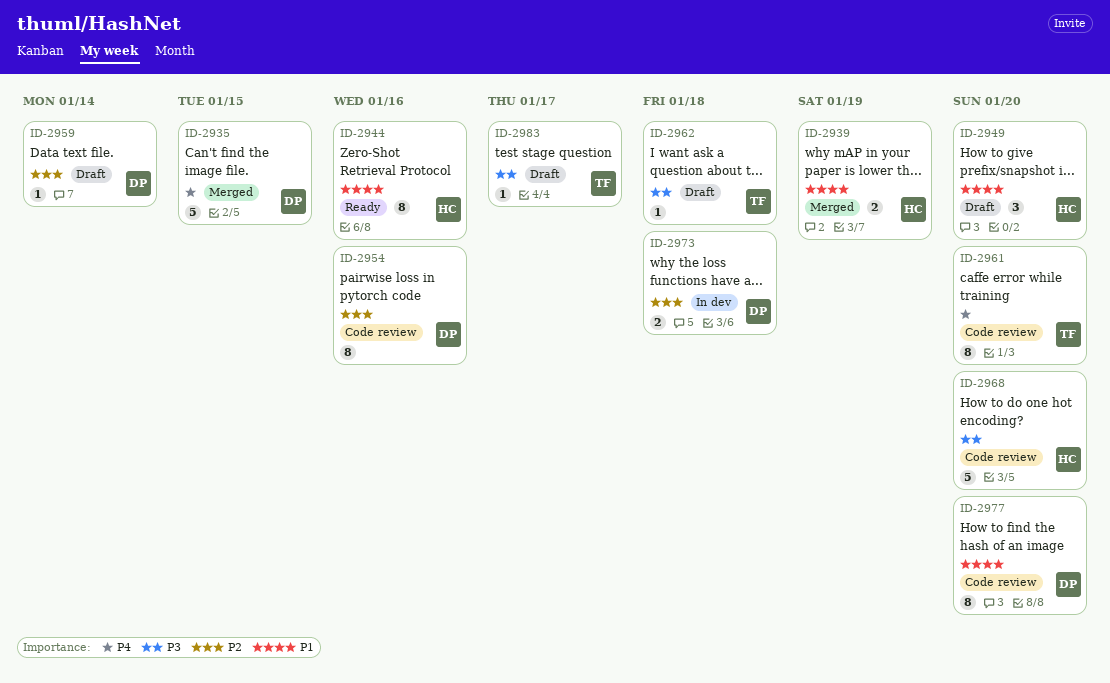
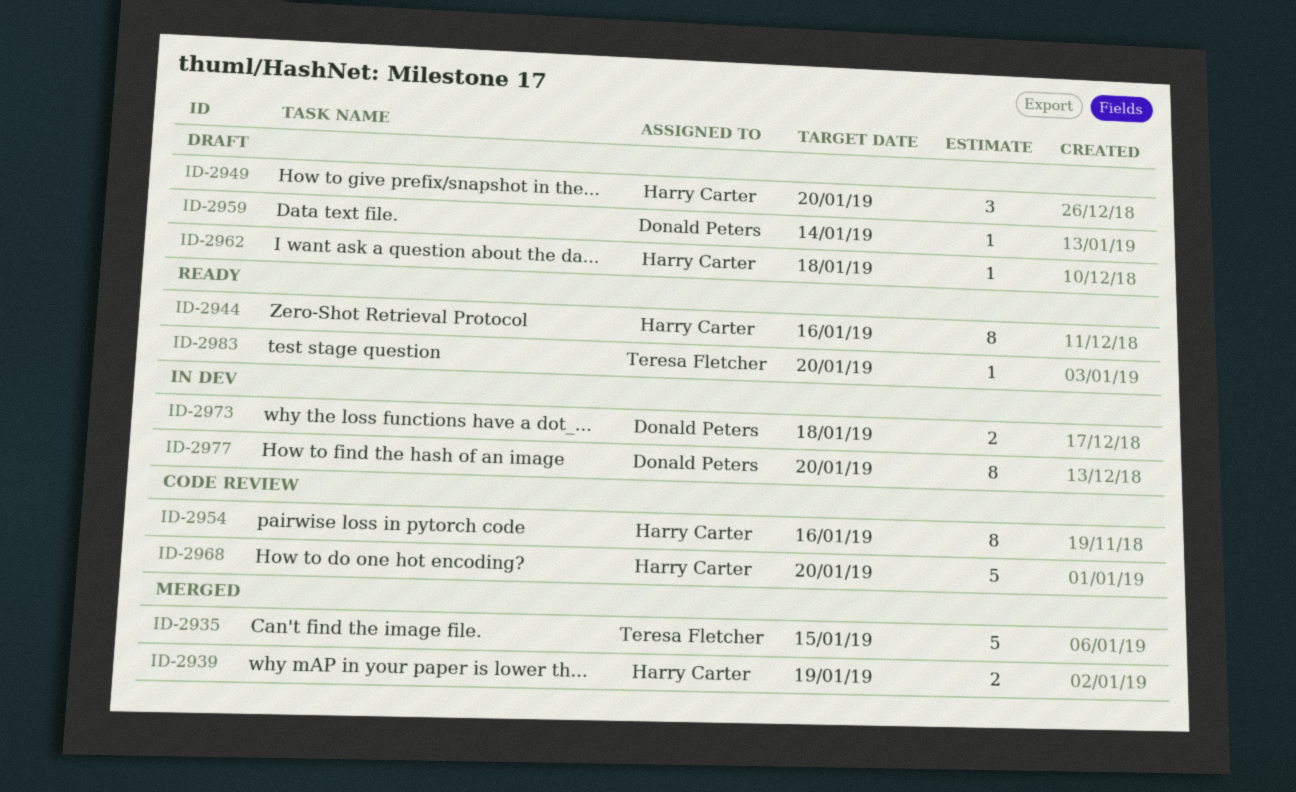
ID-2935, owner: Donald Peters -> Teresa Fletcher
ID-2954, owner: Donald Peters -> Harry Carter
ID-2961: present -> none
ID-2962, owner: Teresa Fletcher -> Harry Carter
ID-2977, status: Code review -> In dev
ID-2983, status: Draft -> Ready
ID-2983, due: Jan 17 -> Jan 20

